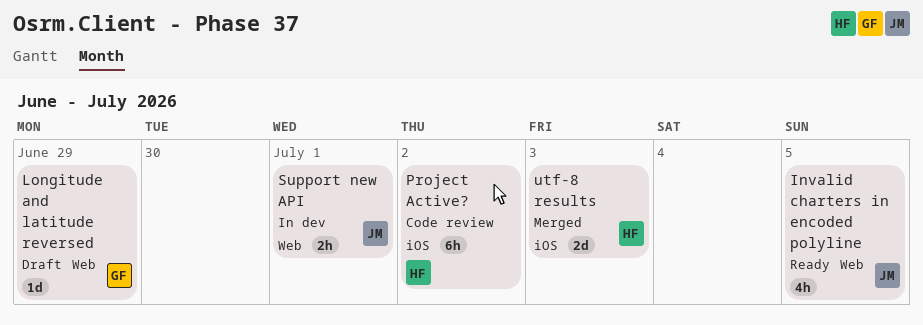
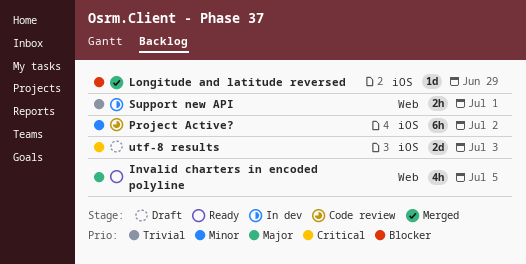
Longitude and latitude reversed, status: Draft -> Merged
Longitude and latitude reversed, label: Web -> iOS
utf-8 results, status: Merged -> Draft

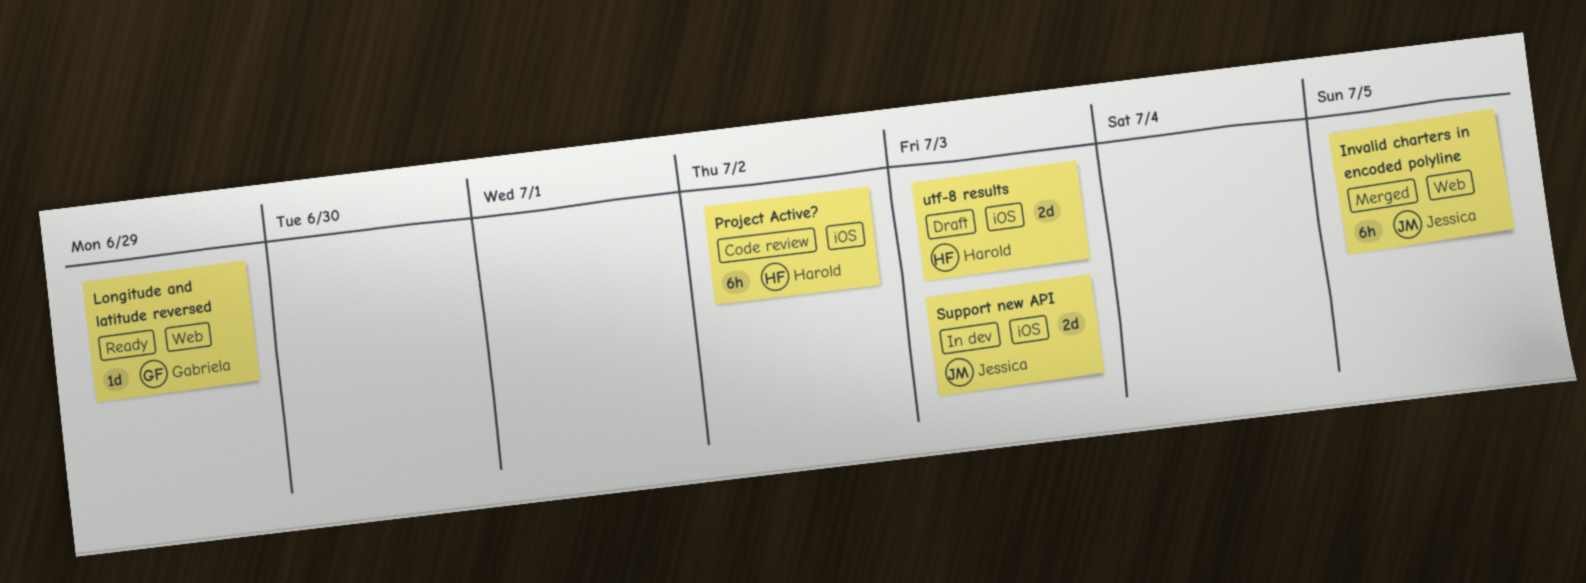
Invalid charters in encoded polyline, status: Ready -> Merged
Invalid charters in encoded polyline, estimate: 4h -> 6h
Longitude and latitude reversed, status: Merged -> Ready
Longitude and latitude reversed, label: iOS -> Web
Support new API, label: Web -> iOS
Support new API, estimate: 2h -> 2d
Support new API, due: Jul 1 -> Jul 3

